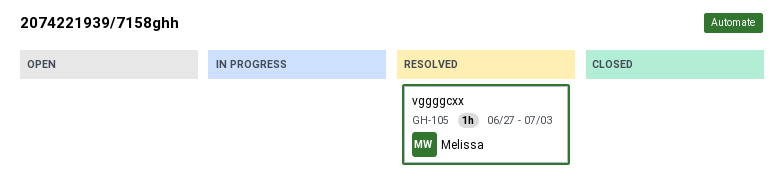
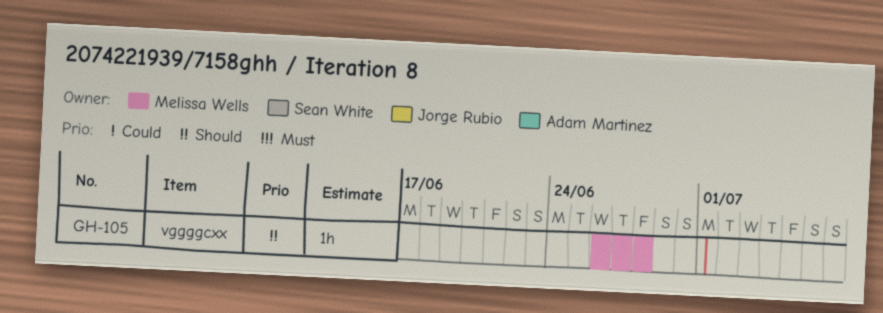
GH-105, start: Jun 27 -> Jun 26
GH-105, due: Jul 3 -> Jun 28

